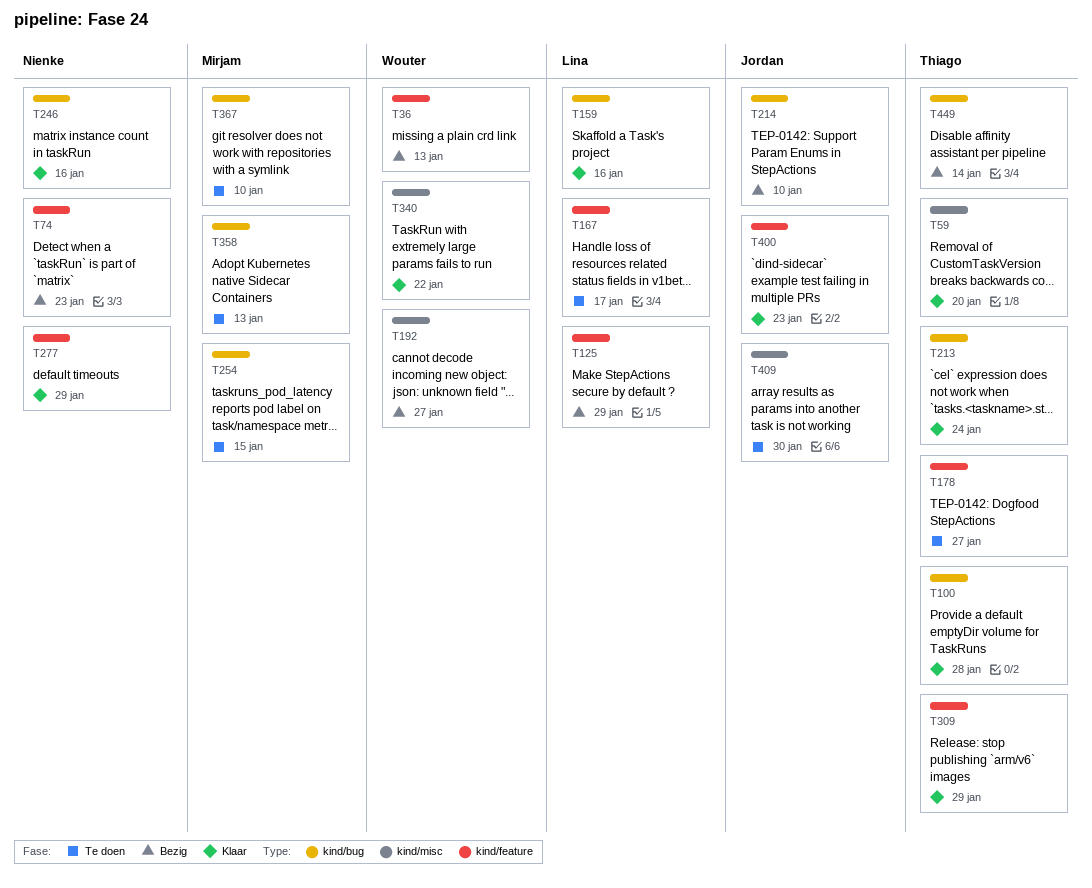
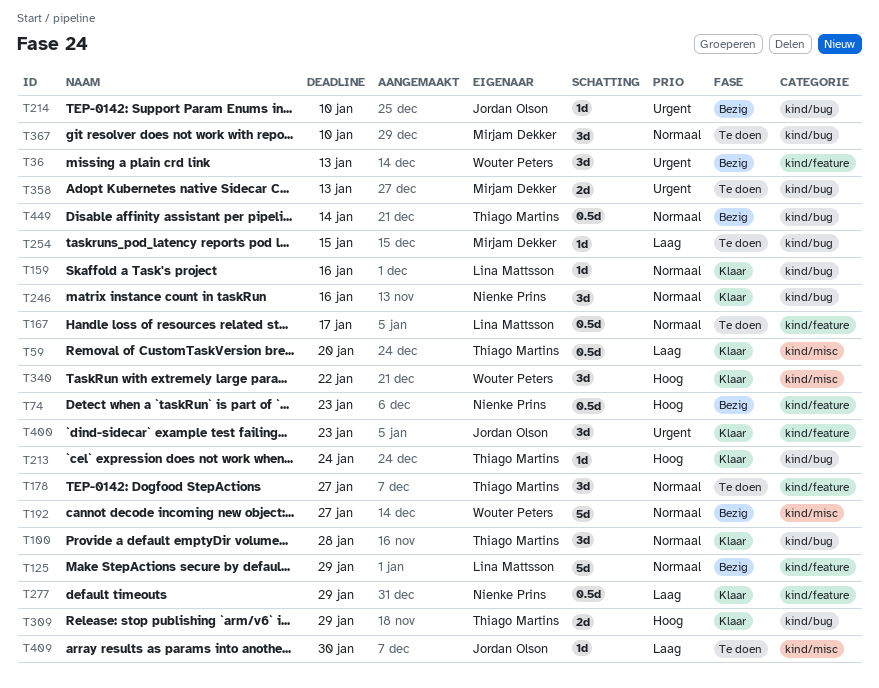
T309, label: kind/feature -> kind/bug

